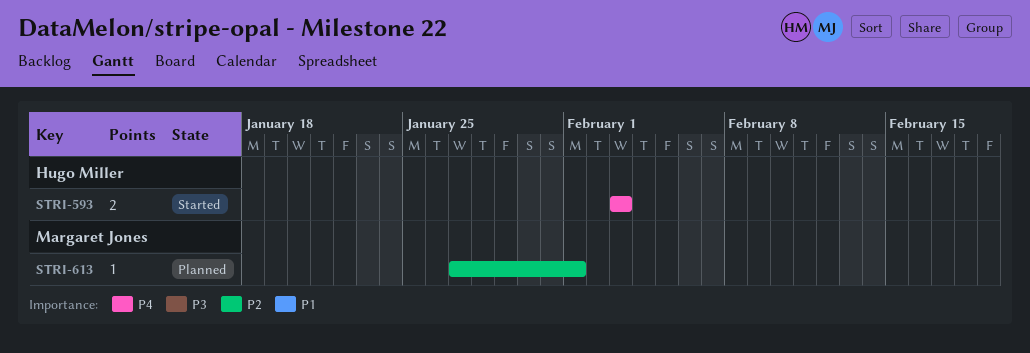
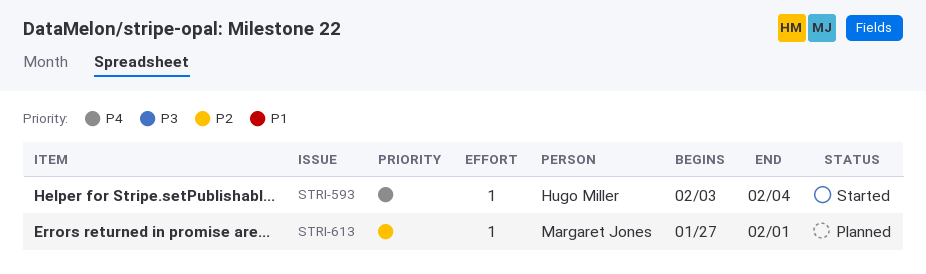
STRI-593, estimate: 2 -> 1
STRI-593, due: Feb 3 -> Feb 4

